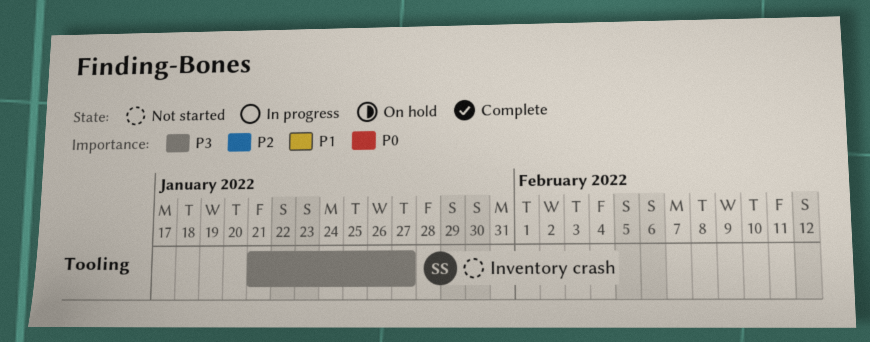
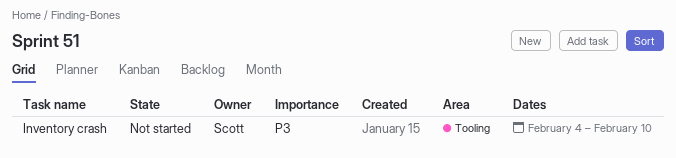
Inventory crash, start: Jan 21 -> Feb 4
Inventory crash, due: Jan 27 -> Feb 10

